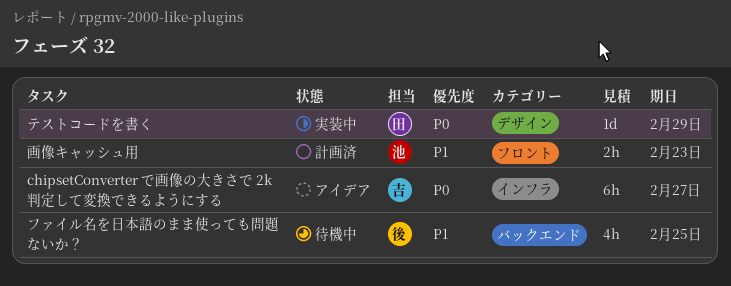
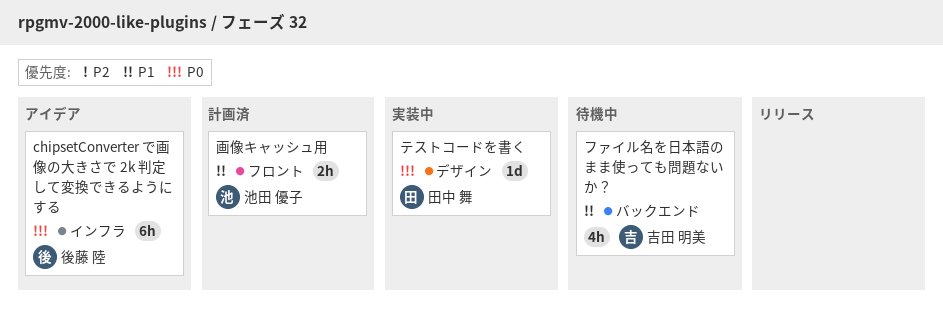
chipsetConverter で画像の大きさで 2k 判定して変換できるようにする, owner: 吉田 明美 -> 後藤 陸
ファイル名を日本語のまま使っても問題ないか？, owner: 後藤 陸 -> 吉田 明美

